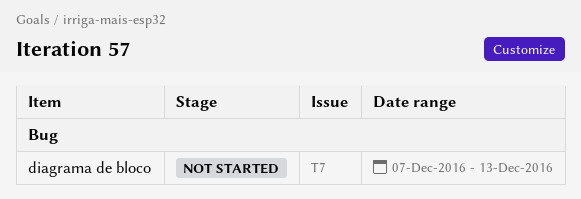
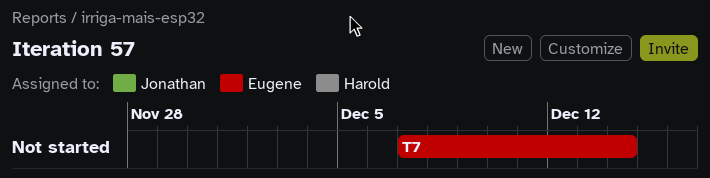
T7, due: Dec 13 -> Dec 14

